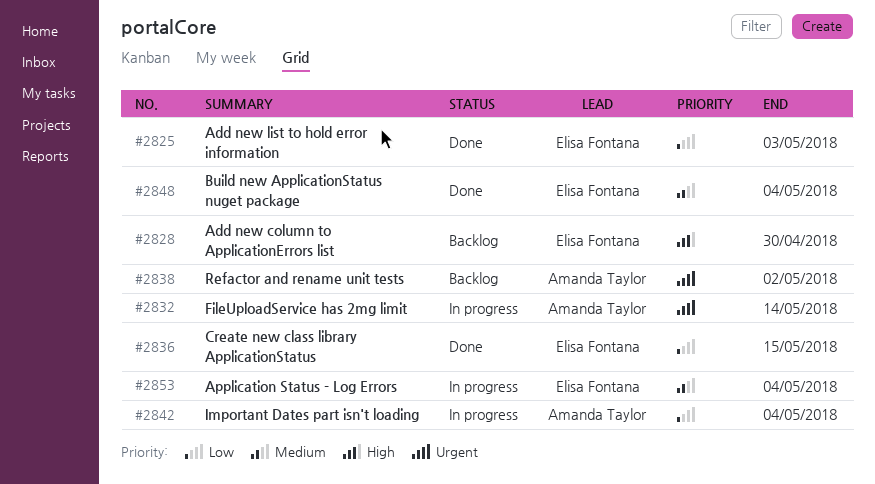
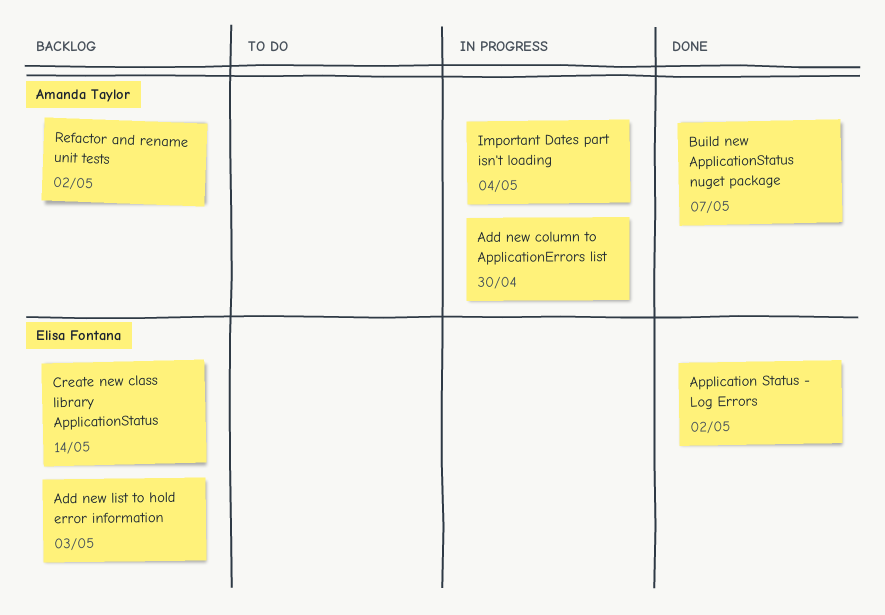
Add new column to ApplicationErrors list, status: Backlog -> In progress
Add new column to ApplicationErrors list, owner: Elisa Fontana -> Amanda Taylor
Add new list to hold error information, status: Done -> Backlog
Application Status - Log Errors, status: In progress -> Done
Application Status - Log Errors, due: May 4 -> May 2
Build new ApplicationStatus nuget package, owner: Elisa Fontana -> Amanda Taylor
Build new ApplicationStatus nuget package, due: May 4 -> May 7
Create new class library ApplicationStatus, status: Done -> Backlog
Create new class library ApplicationStatus, due: May 15 -> May 14
FileUploadService has 2mg limit: present -> none

